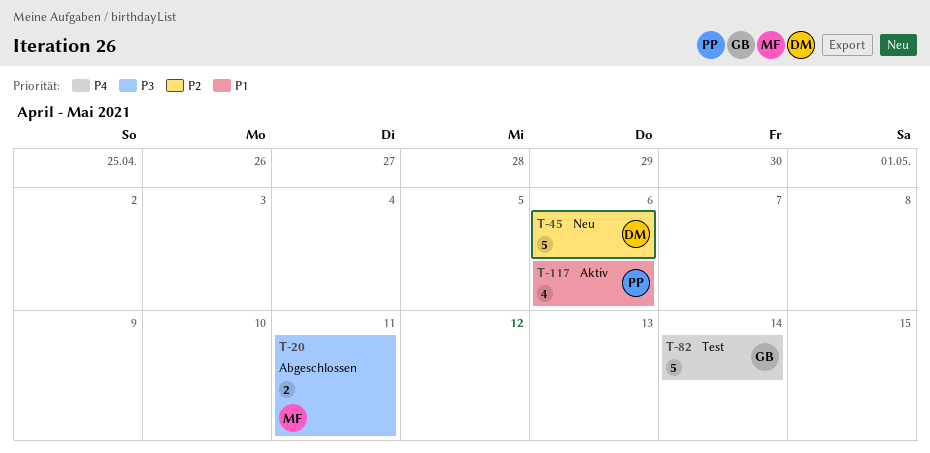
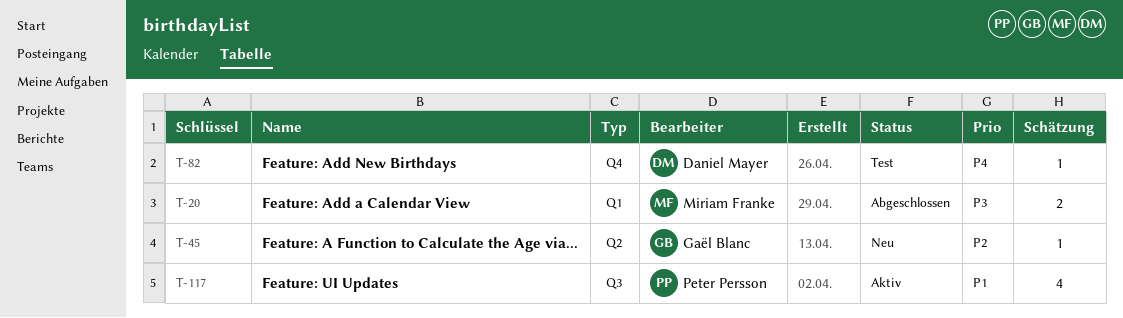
T-45, owner: Daniel Mayer -> Gaël Blanc
T-45, estimate: 5 -> 1
T-82, owner: Gaël Blanc -> Daniel Mayer
T-82, estimate: 5 -> 1

